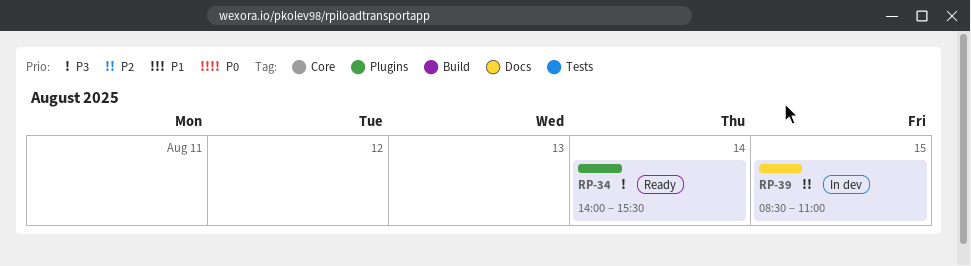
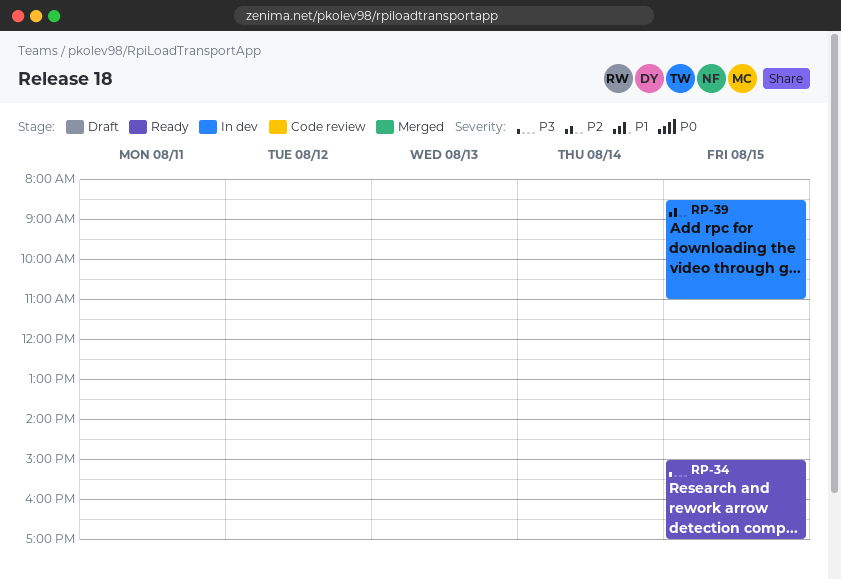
RP-34, day: Aug 14 -> Aug 15
RP-34, begins: 14:00 -> 15:00
RP-34, ends: 15:30 -> 17:00

